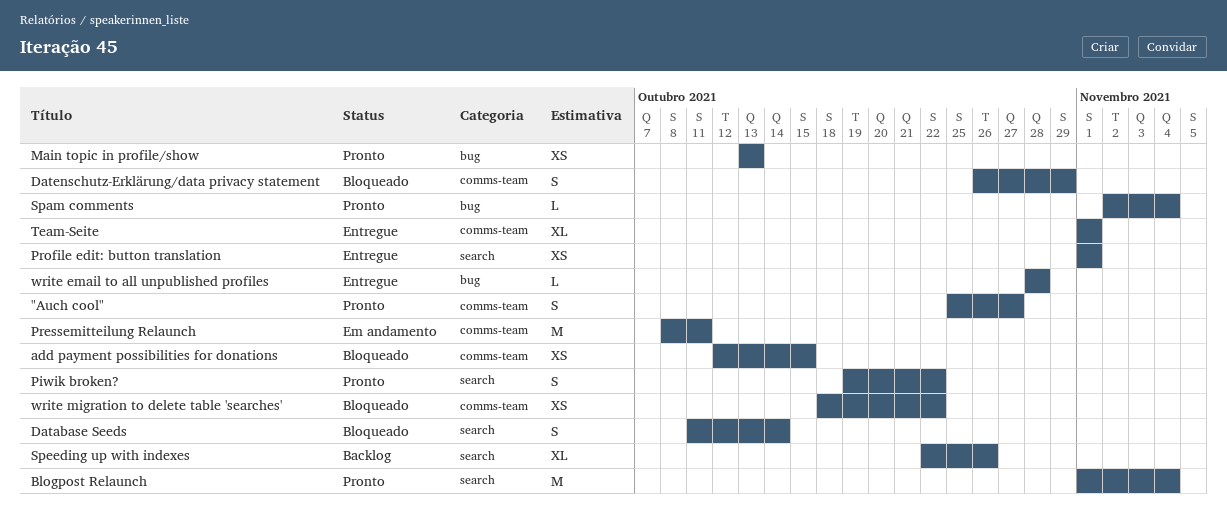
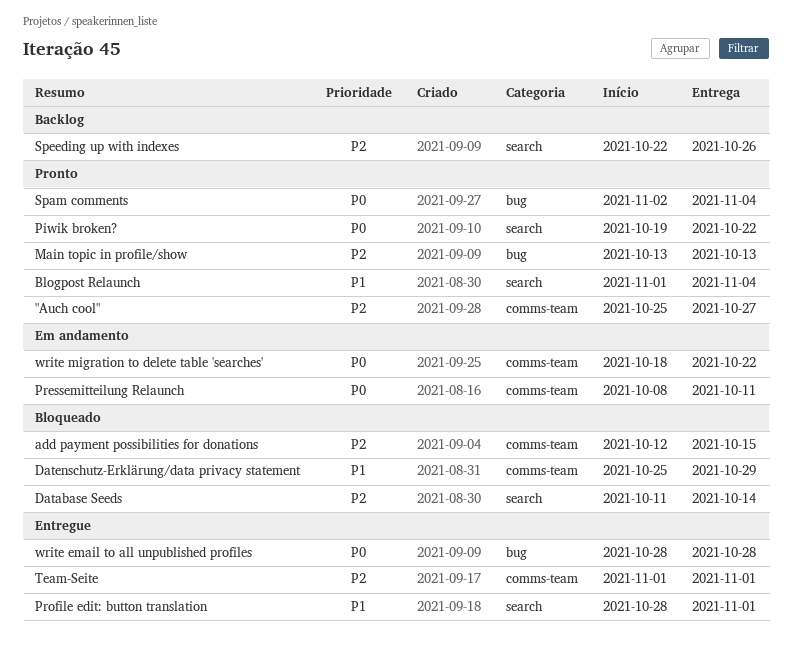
Datenschutz-Erklärung/data privacy statement, start: Oct 26 -> Oct 25
Profile edit: button translation, start: Nov 1 -> Oct 28
write migration to delete table 'searches', status: Bloqueado -> Em andamento

